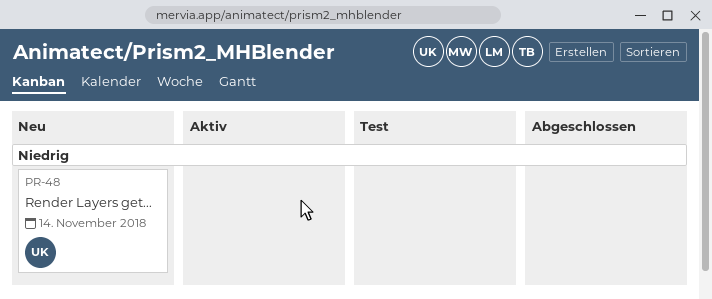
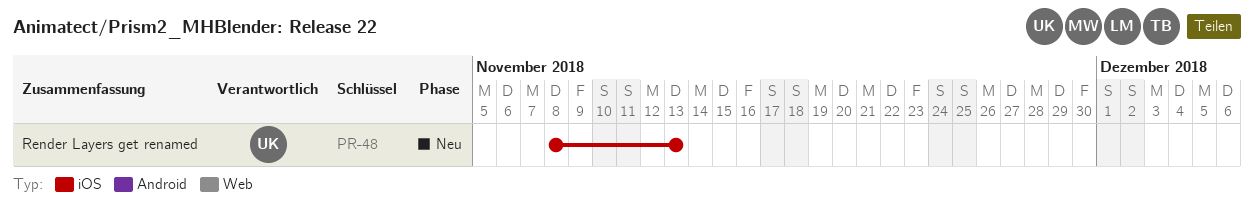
PR-48, due: Nov 14 -> Nov 13

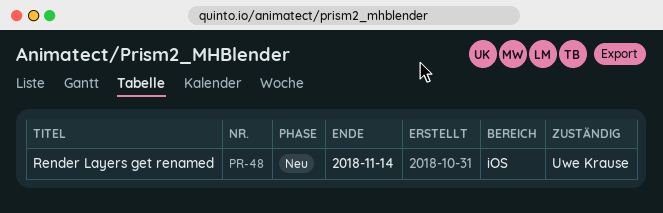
PR-48, due: Nov 13 -> Nov 14

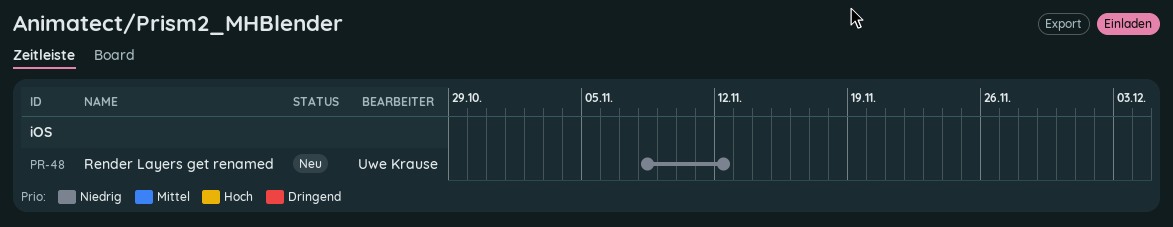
PR-48, due: Nov 14 -> Nov 12

